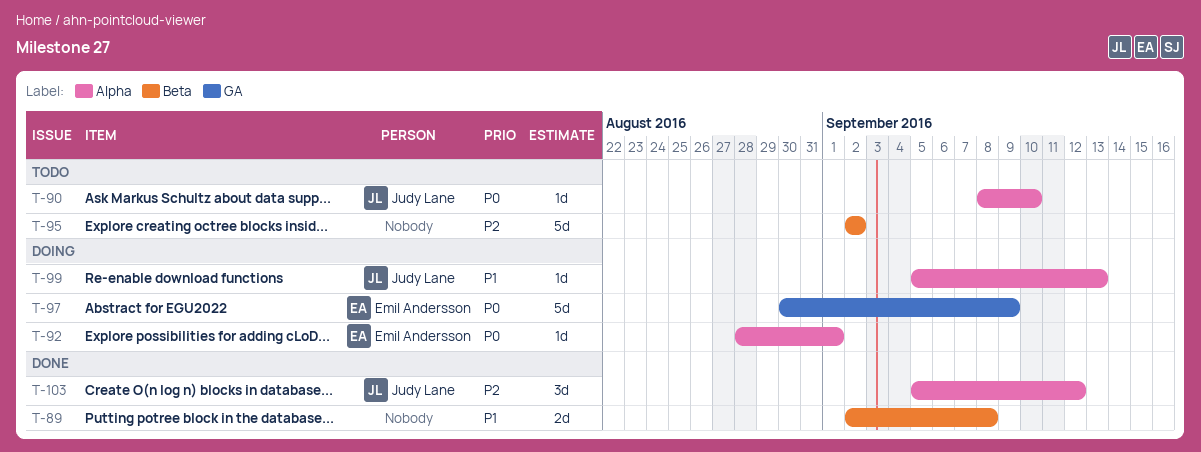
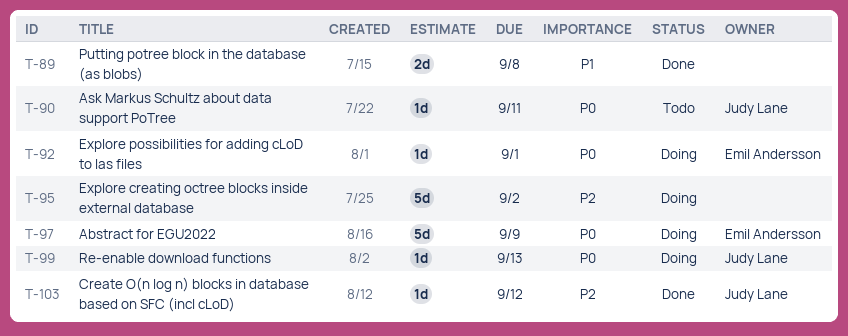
T-90, due: Sep 10 -> Sep 11
T-95, status: Todo -> Doing
T-99, priority: P1 -> P0
T-103, estimate: 3d -> 1d

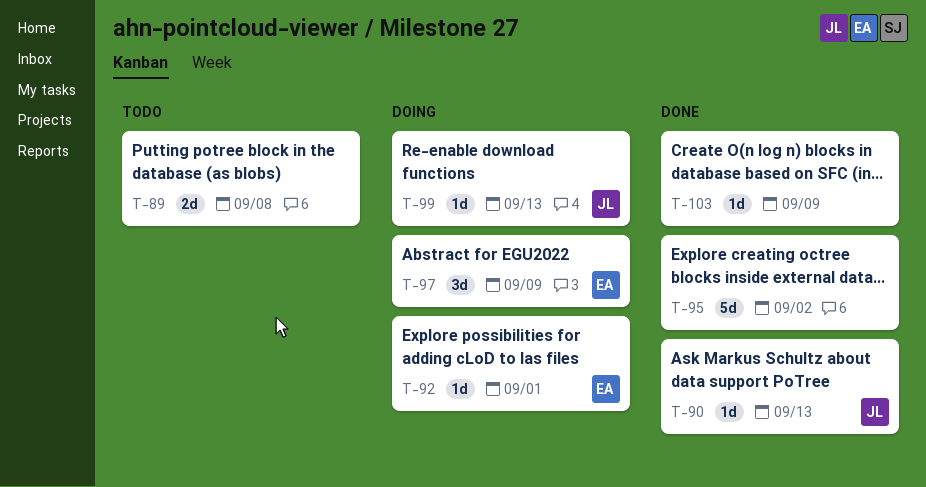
T-89, status: Done -> Todo
T-90, status: Todo -> Done
T-90, due: Sep 11 -> Sep 13
T-95, status: Doing -> Done
T-97, estimate: 5d -> 3d
T-103, owner: Judy Lane -> none
T-103, due: Sep 12 -> Sep 9

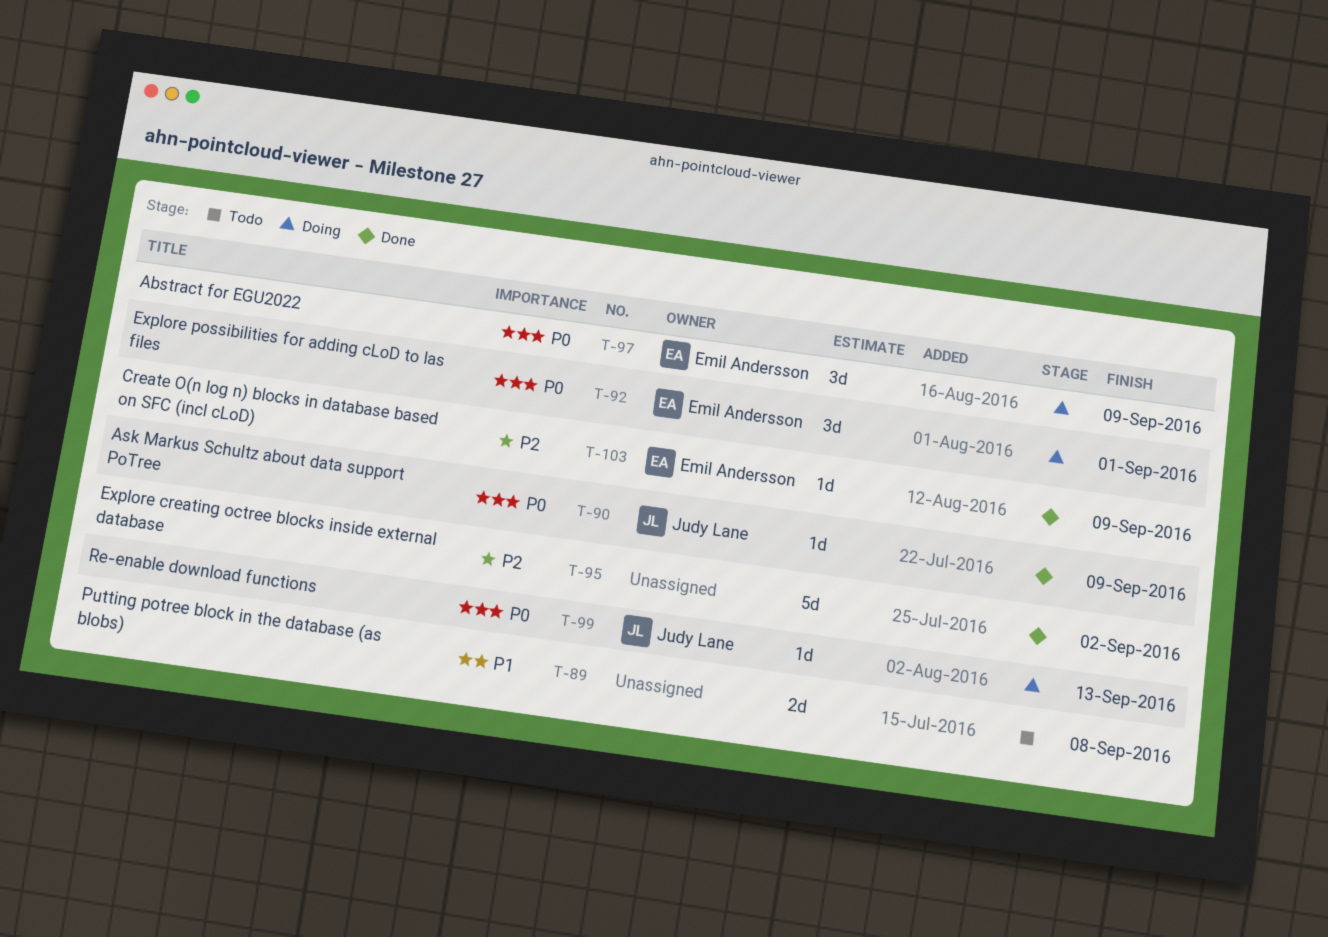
T-90, due: Sep 13 -> Sep 9
T-92, estimate: 1d -> 3d
T-103, owner: none -> Emil Andersson

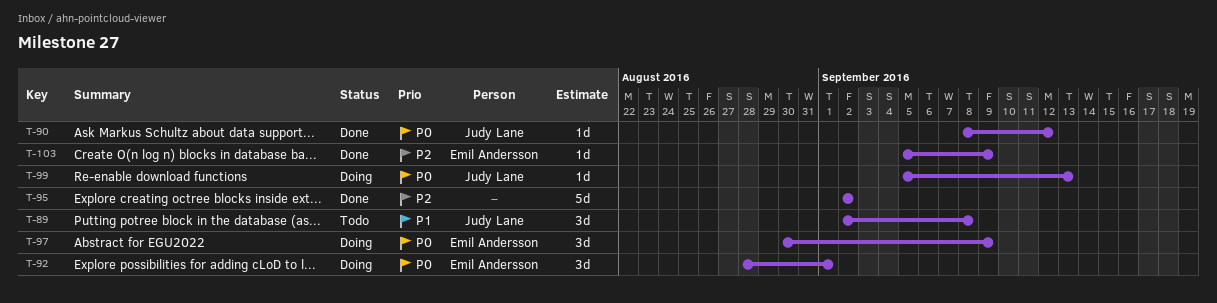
T-89, owner: none -> Judy Lane
T-89, estimate: 2d -> 3d
T-90, due: Sep 9 -> Sep 12

